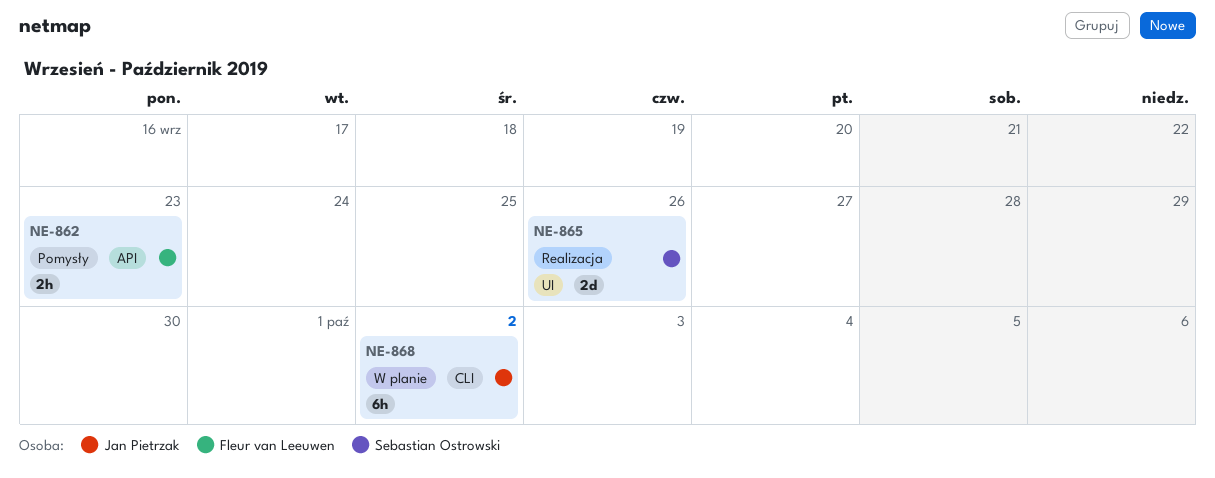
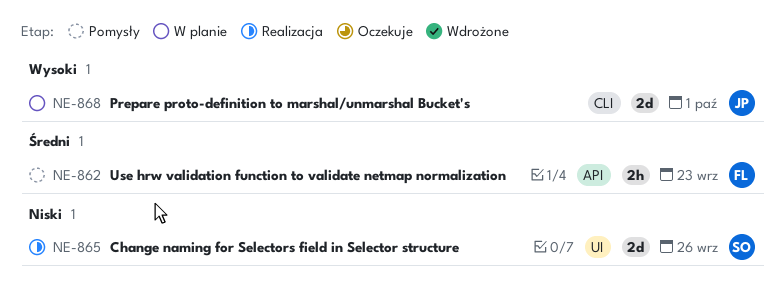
NE-868, estimate: 6h -> 2d
NE-868, due: Oct 2 -> Oct 1

